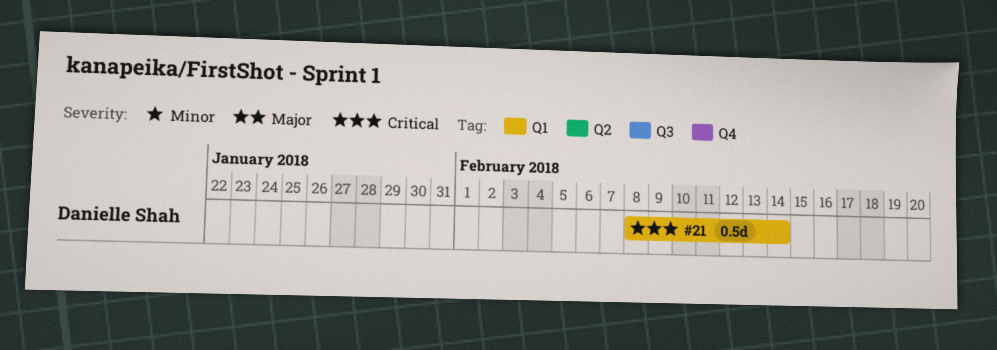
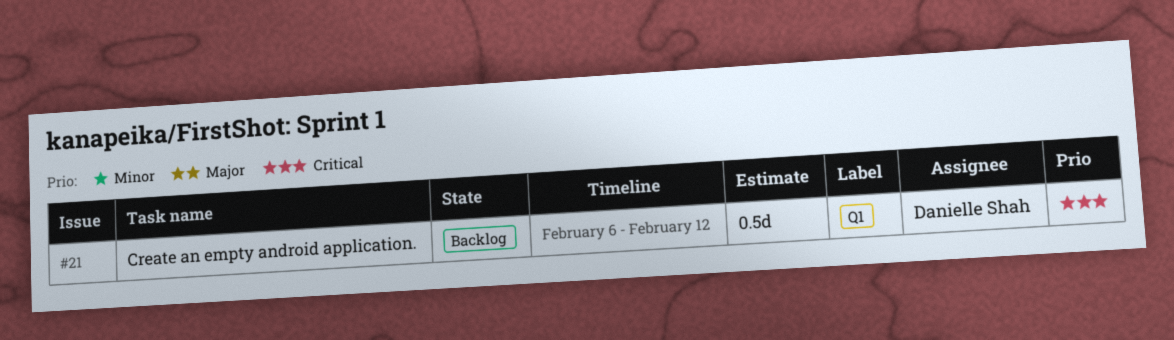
#21, start: Feb 8 -> Feb 6
#21, due: Feb 14 -> Feb 12

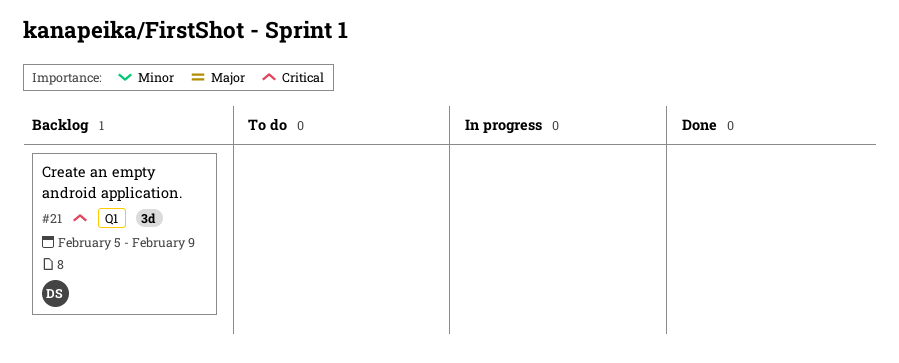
#21, estimate: 0.5d -> 3d
#21, start: Feb 6 -> Feb 5
#21, due: Feb 12 -> Feb 9

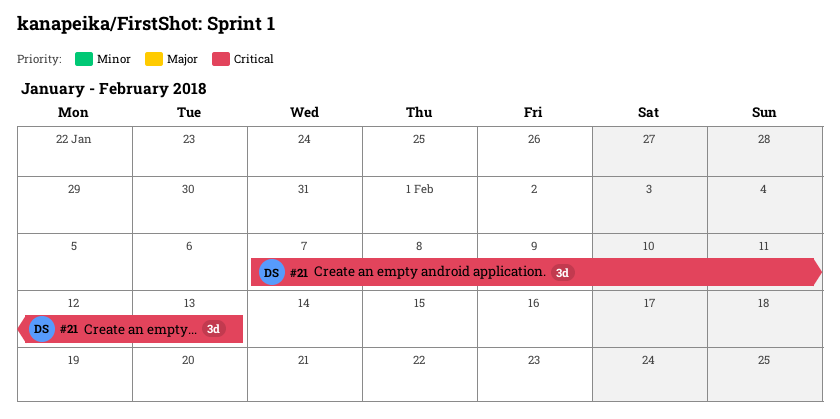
#21, start: Feb 5 -> Feb 7
#21, due: Feb 9 -> Feb 13

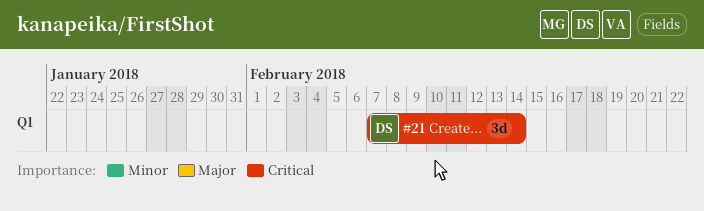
#21, due: Feb 13 -> Feb 14

